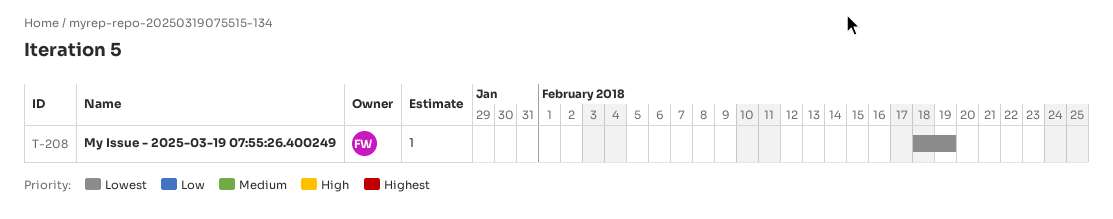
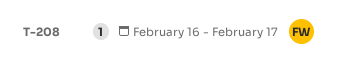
T-208, start: Feb 18 -> Feb 16
T-208, due: Feb 19 -> Feb 17

